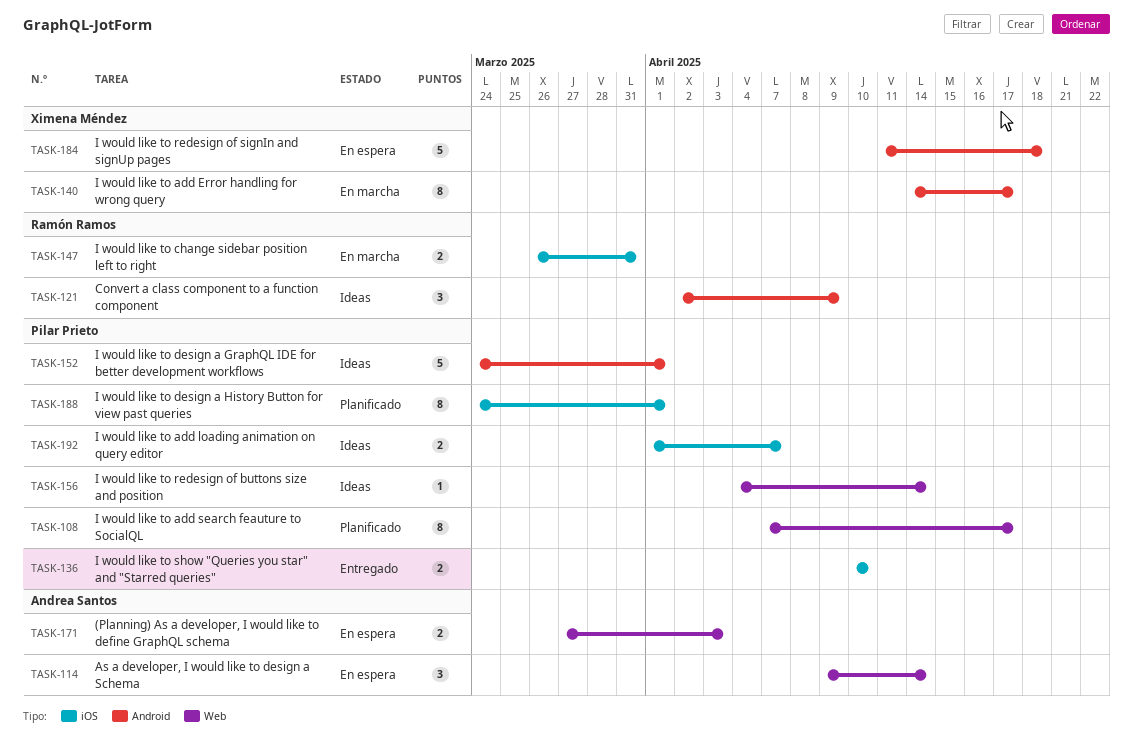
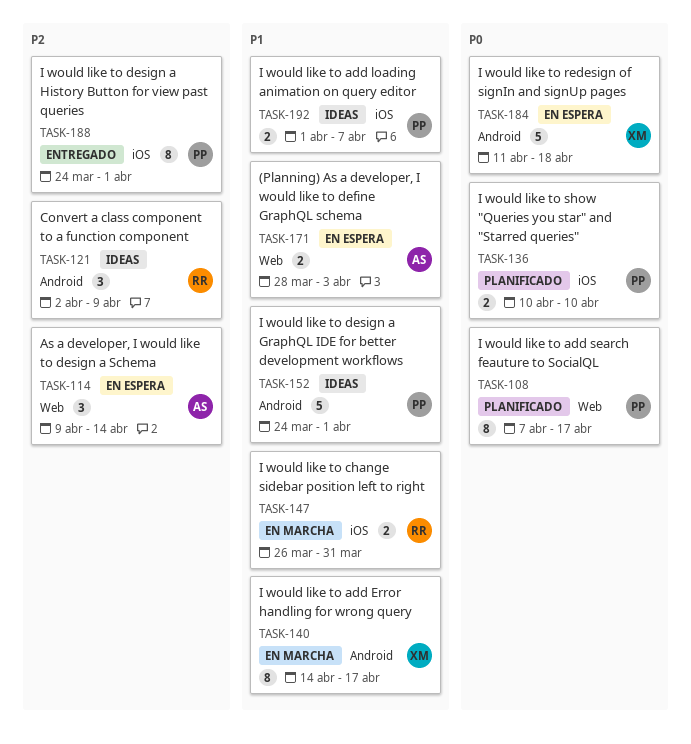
TASK-136, status: Entregado -> Planificado
TASK-156: present -> none
TASK-171, start: Mar 27 -> Mar 28
TASK-188, status: Planificado -> Entregado

